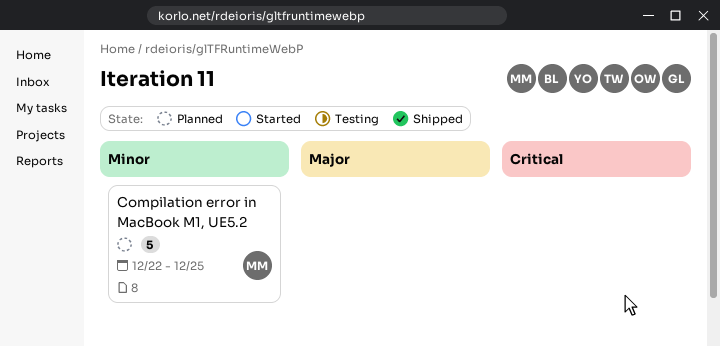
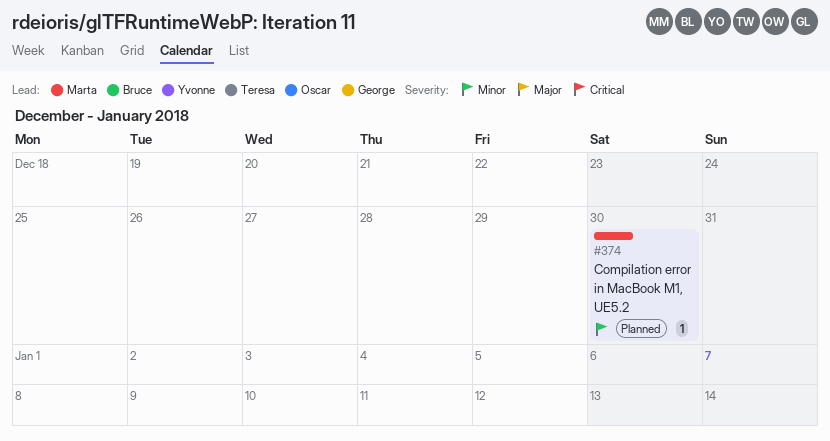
Compilation error in MacBook M1, UE5.2, estimate: 5 -> 1
Compilation error in MacBook M1, UE5.2, due: Dec 25 -> Dec 30

